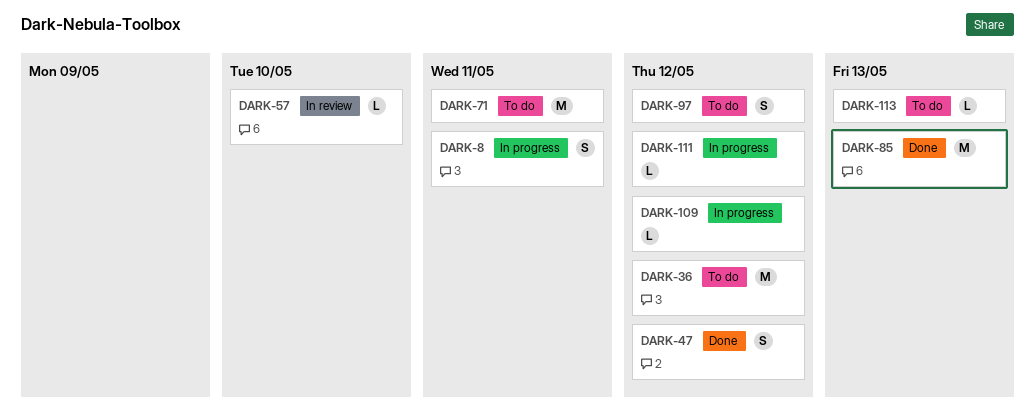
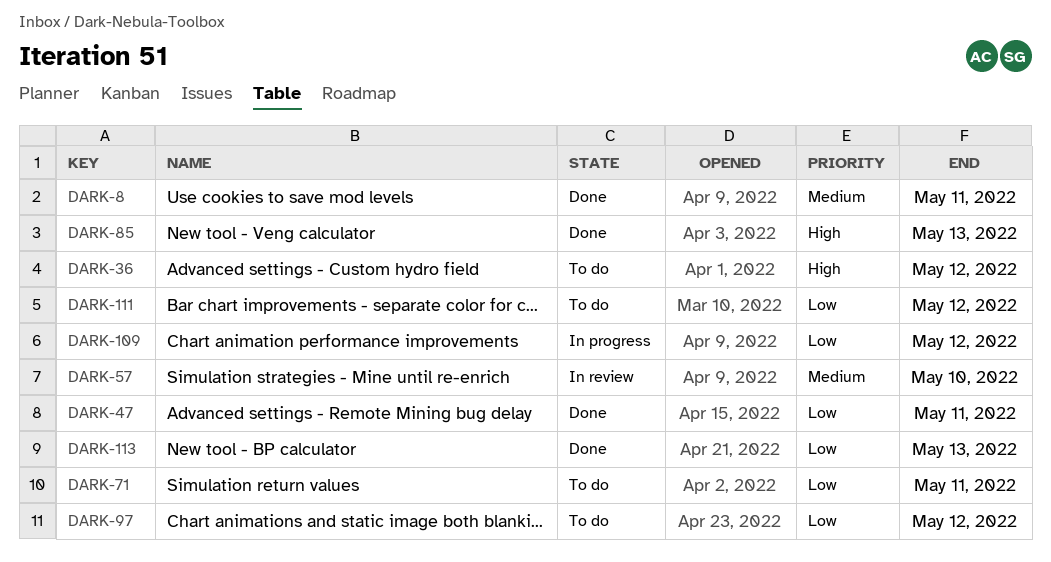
DARK-8, status: In progress -> Done
DARK-47, due: May 12 -> May 11
DARK-111, status: In progress -> To do
DARK-113, status: To do -> Done

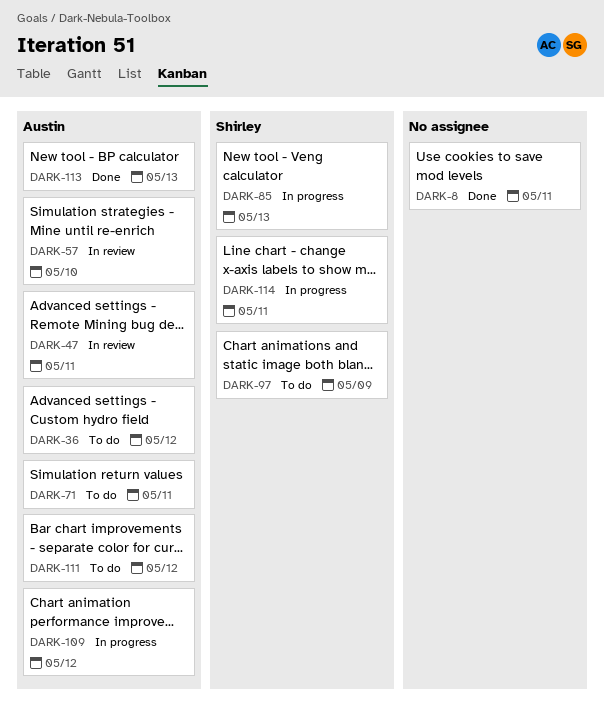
DARK-47, status: Done -> In review
DARK-85, status: Done -> In progress
DARK-97, due: May 12 -> May 9
DARK-114: none -> present

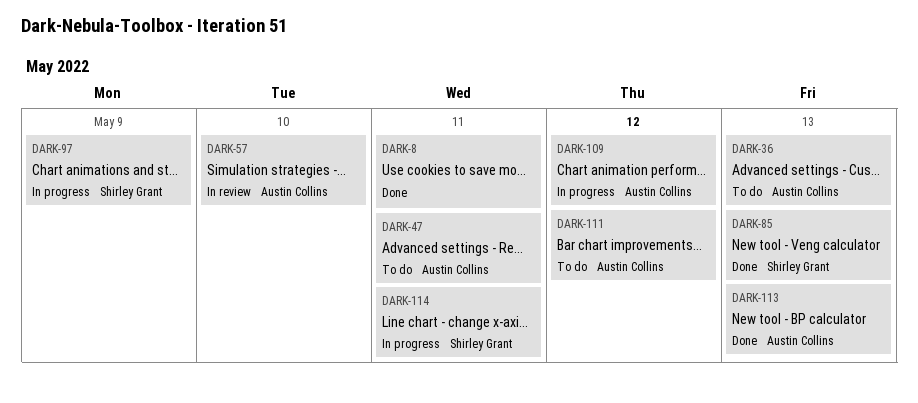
DARK-36, due: May 12 -> May 13
DARK-47, status: In review -> To do
DARK-71: present -> none
DARK-85, status: In progress -> Done
DARK-97, status: To do -> In progress

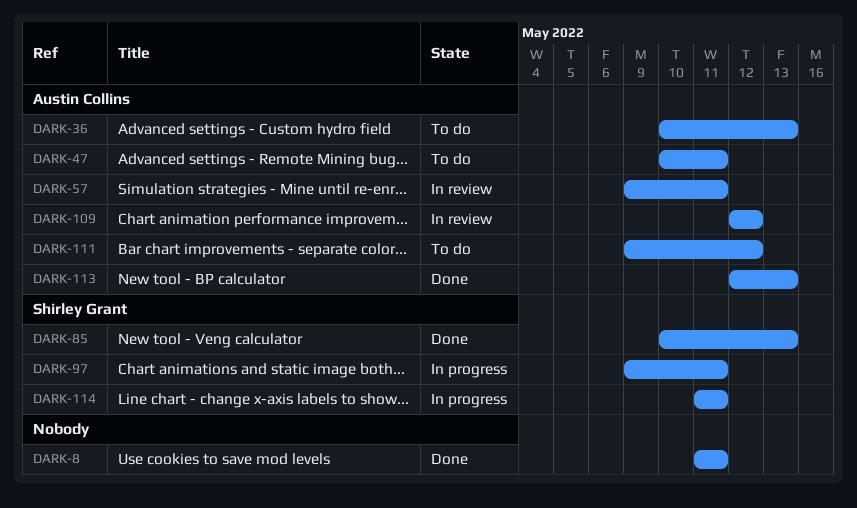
DARK-57, due: May 10 -> May 11
DARK-97, due: May 9 -> May 11
DARK-109, status: In progress -> In review

